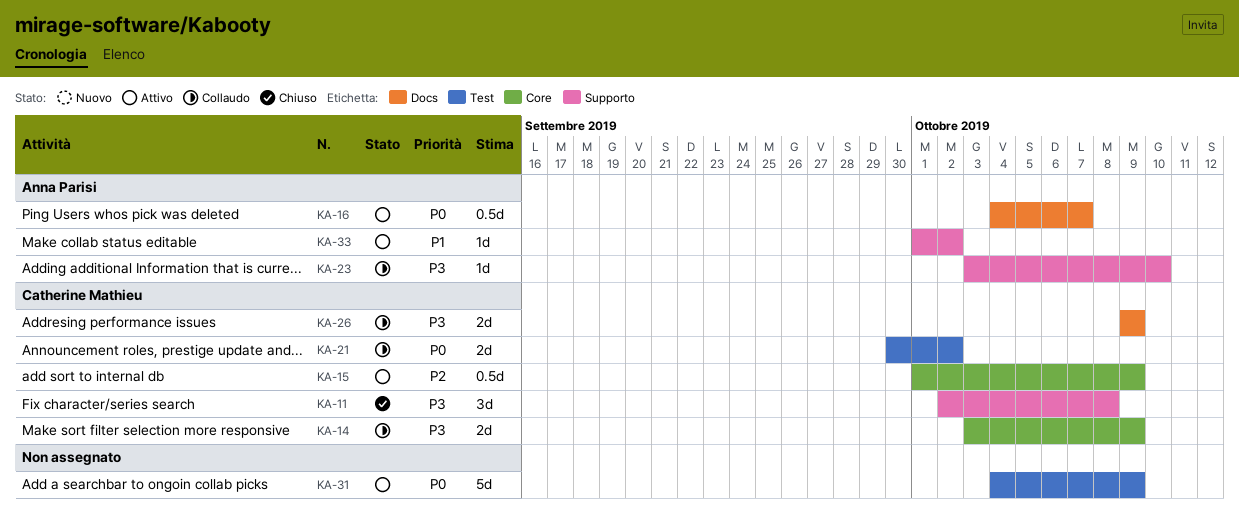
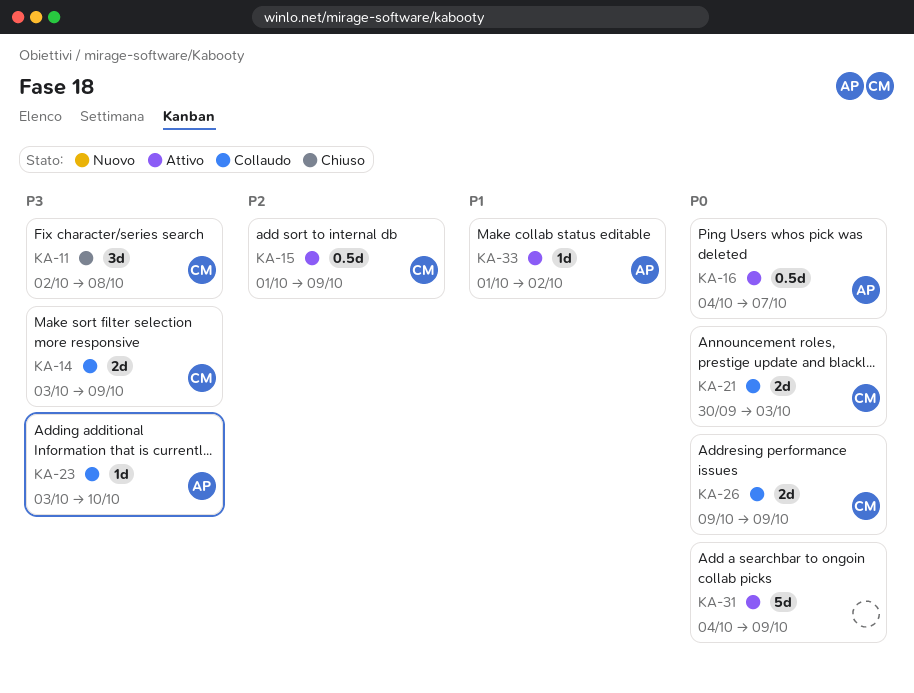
KA-21, due: Oct 2 -> Oct 3
KA-26, priority: P3 -> P0

